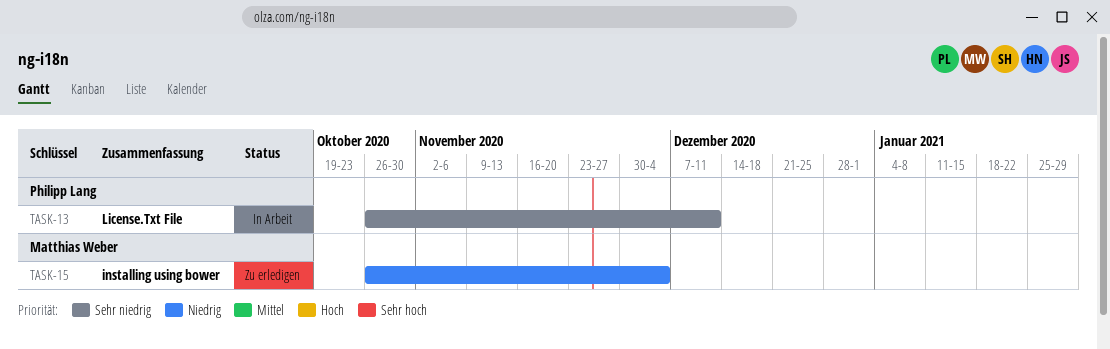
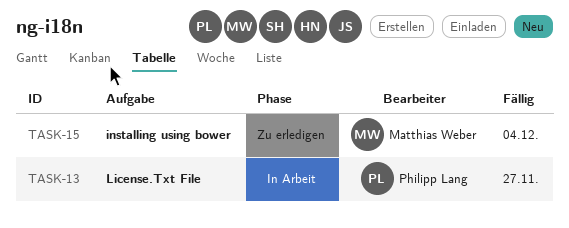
TASK-13, due: Dec 11 -> Nov 27

